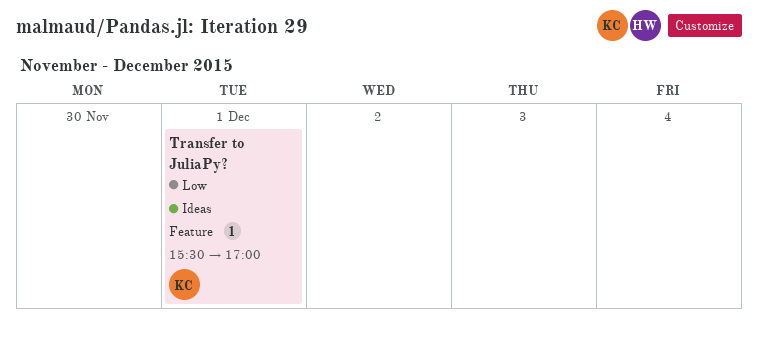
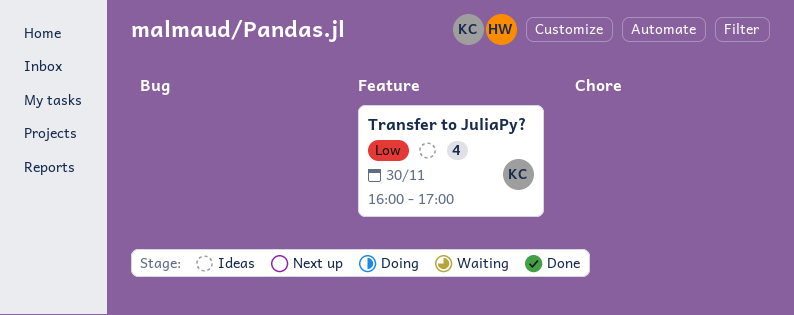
Transfer to JuliaPy?, estimate: 1 -> 4
Transfer to JuliaPy?, day: Dec 1 -> Nov 30
Transfer to JuliaPy?, begins: 15:30 -> 16:00

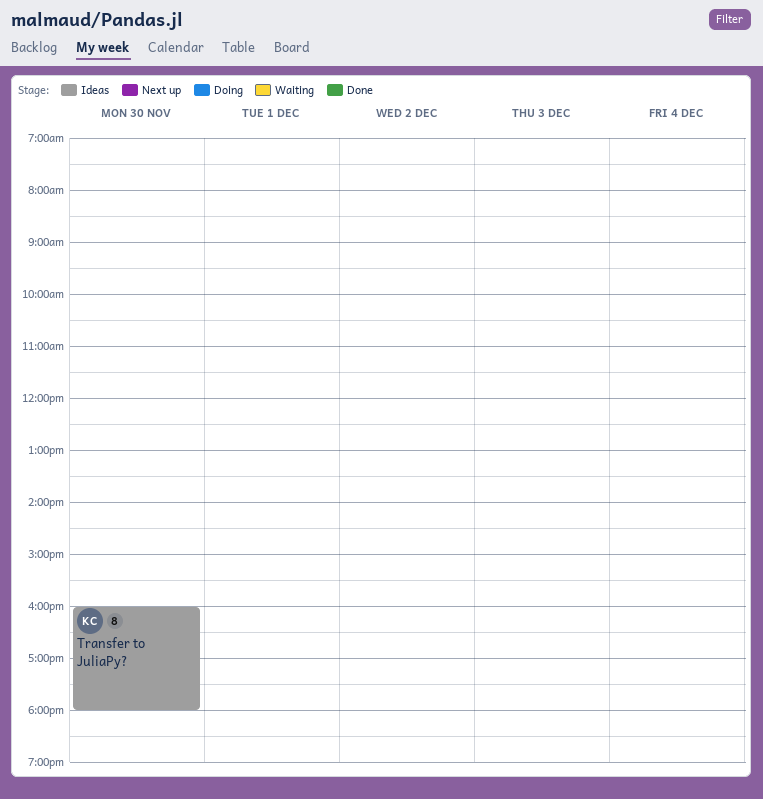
Transfer to JuliaPy?, estimate: 4 -> 8
Transfer to JuliaPy?, ends: 17:00 -> 18:00

